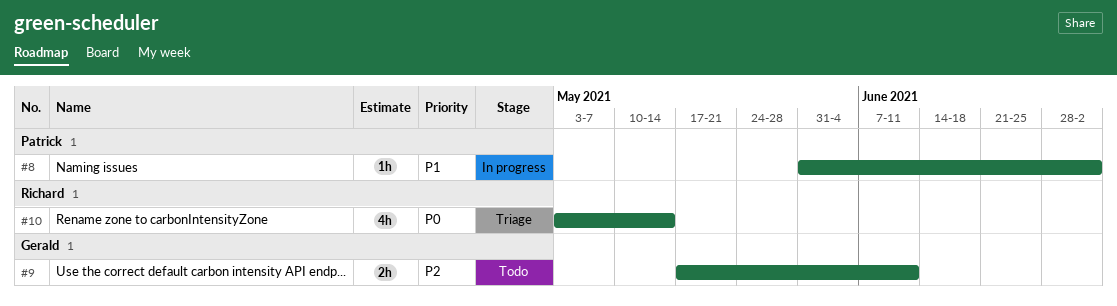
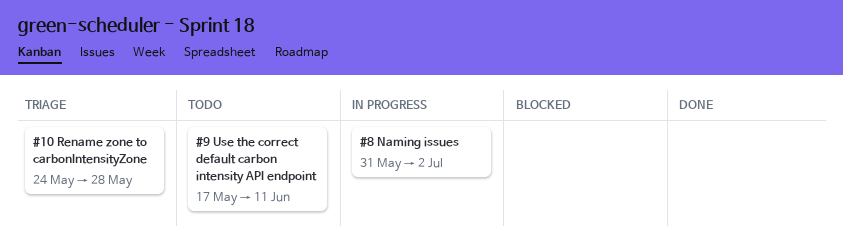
#10, start: May 3 -> May 24
#10, due: May 14 -> May 28

